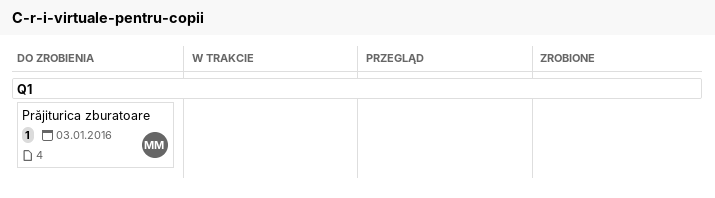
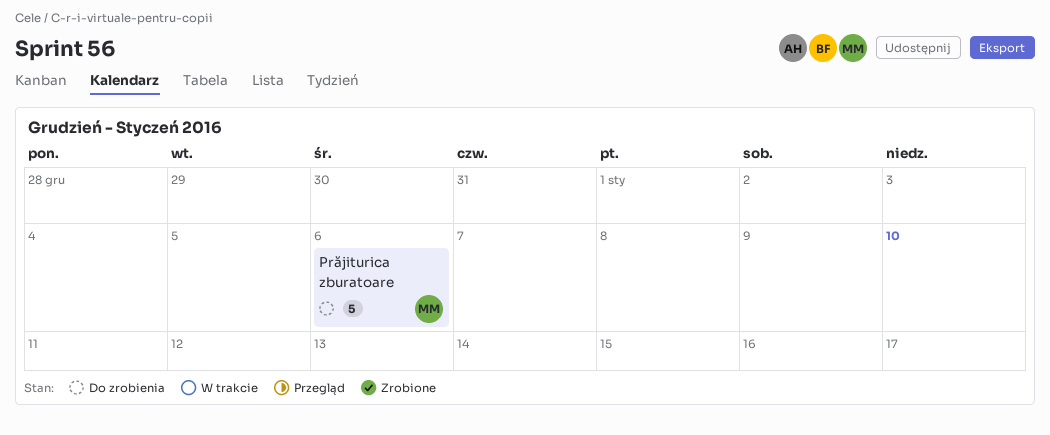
Prăjiturica zburatoare, estimate: 1 -> 5
Prăjiturica zburatoare, due: Jan 3 -> Jan 6

